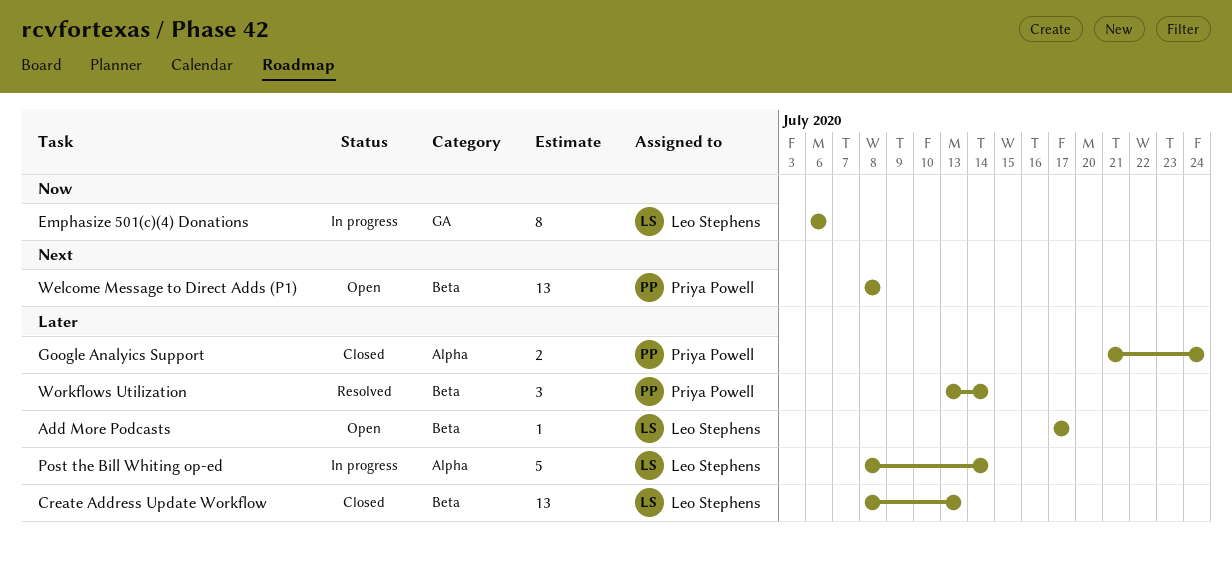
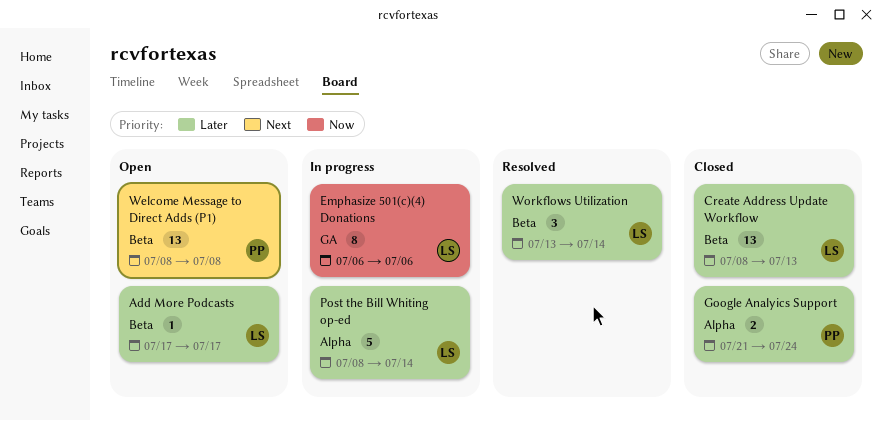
Workflows Utilization, owner: Priya Powell -> Leo Stephens

